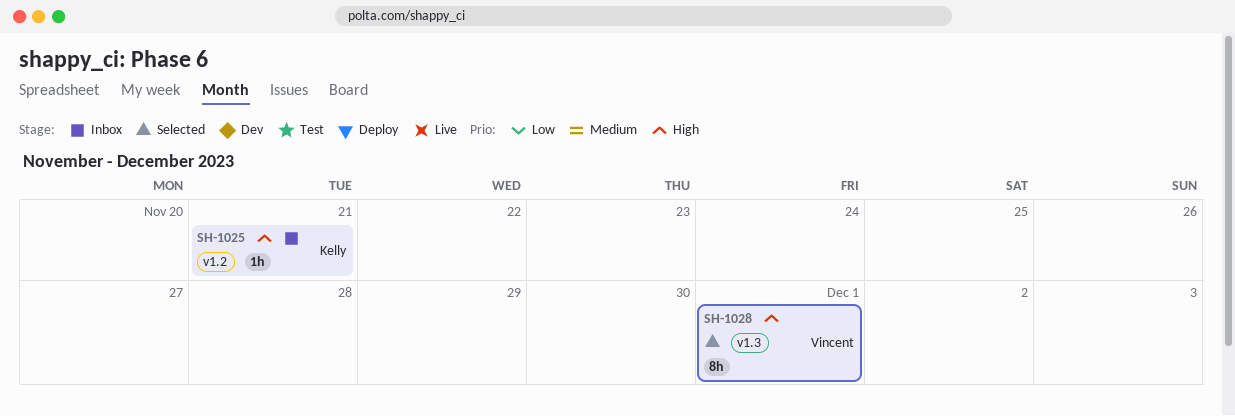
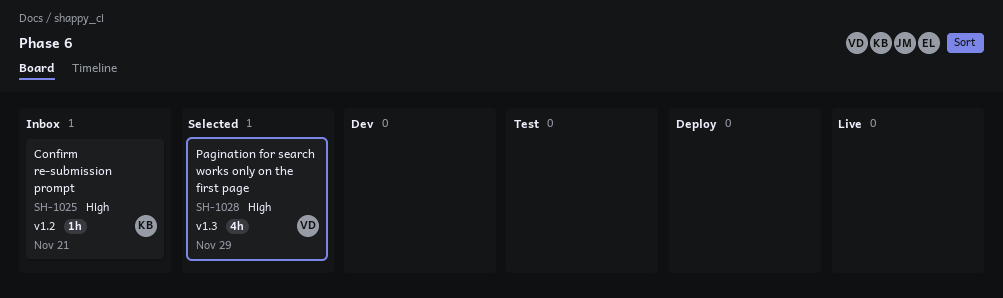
SH-1028, estimate: 8h -> 4h
SH-1028, due: Dec 1 -> Nov 29

